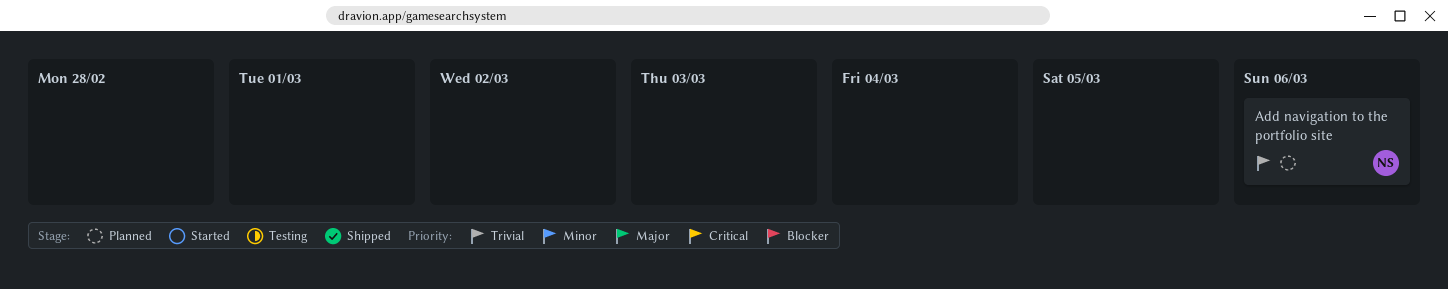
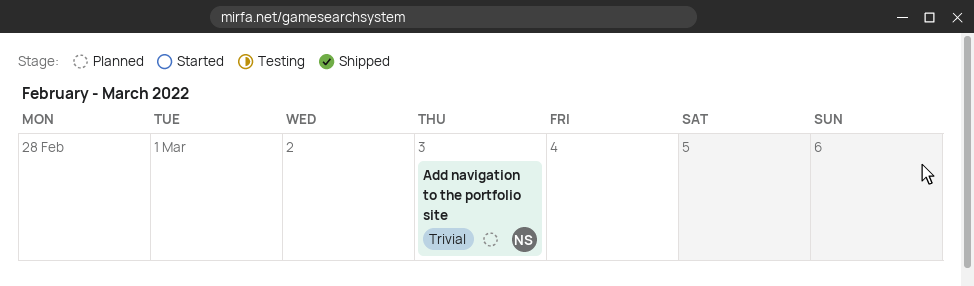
Add navigation to the portfolio site, due: Mar 6 -> Mar 3

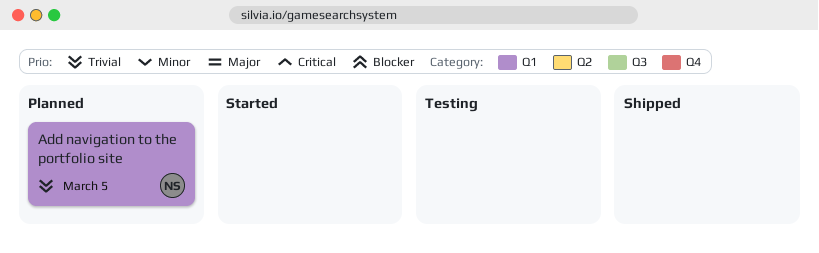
Add navigation to the portfolio site, due: Mar 3 -> Mar 5

